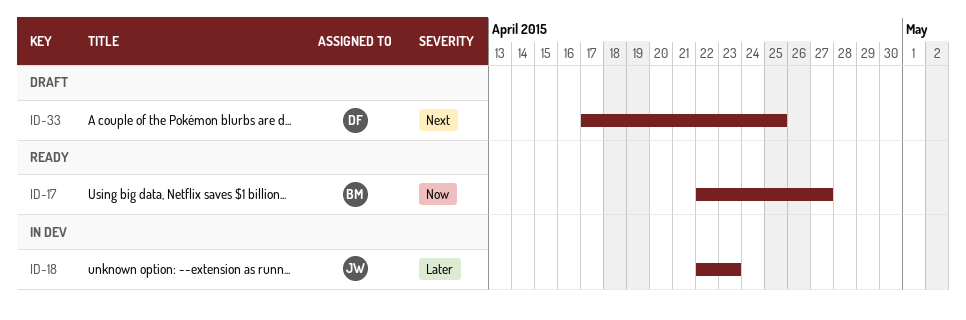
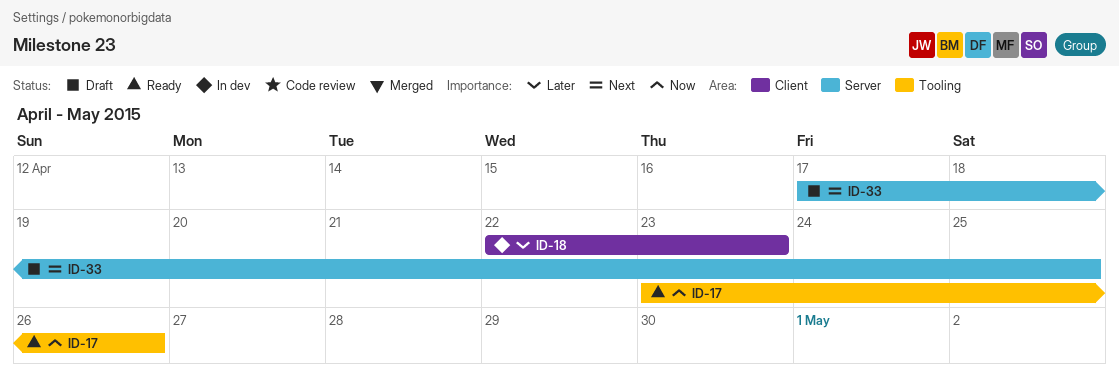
ID-17, start: Apr 22 -> Apr 23
ID-17, due: Apr 27 -> Apr 26

